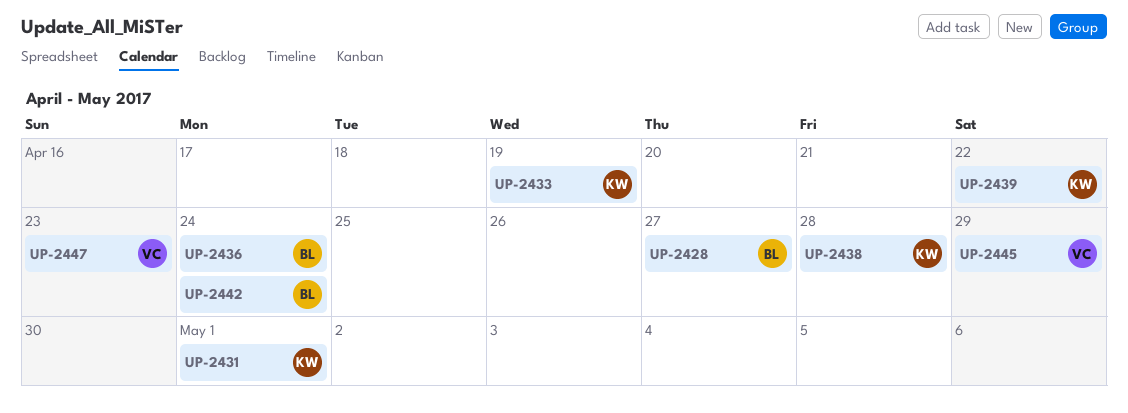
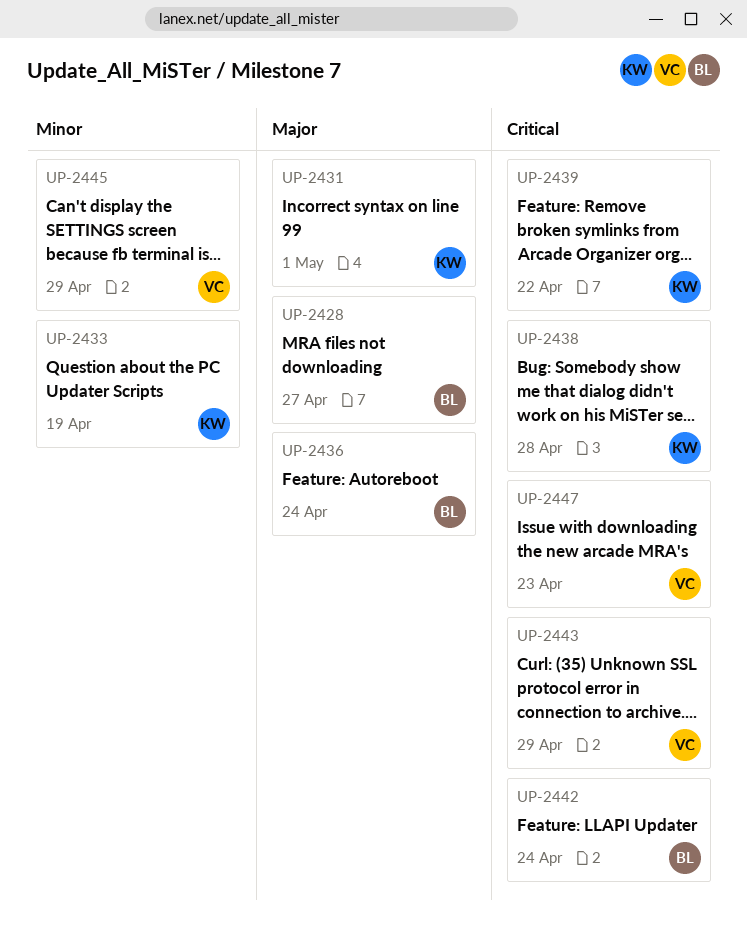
UP-2443: none -> present

